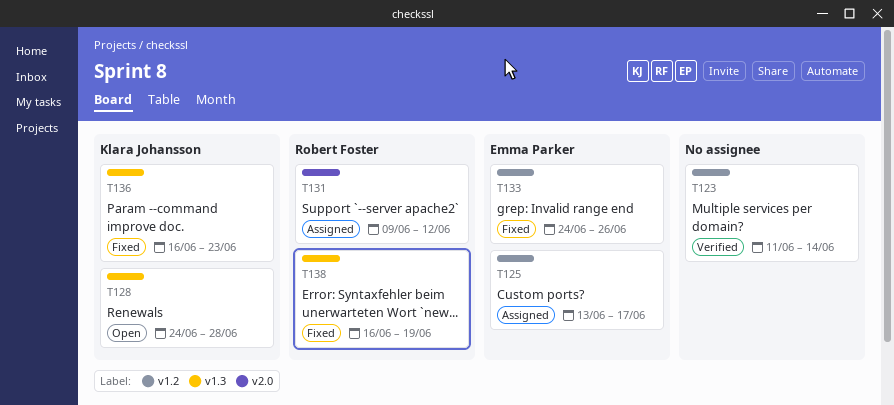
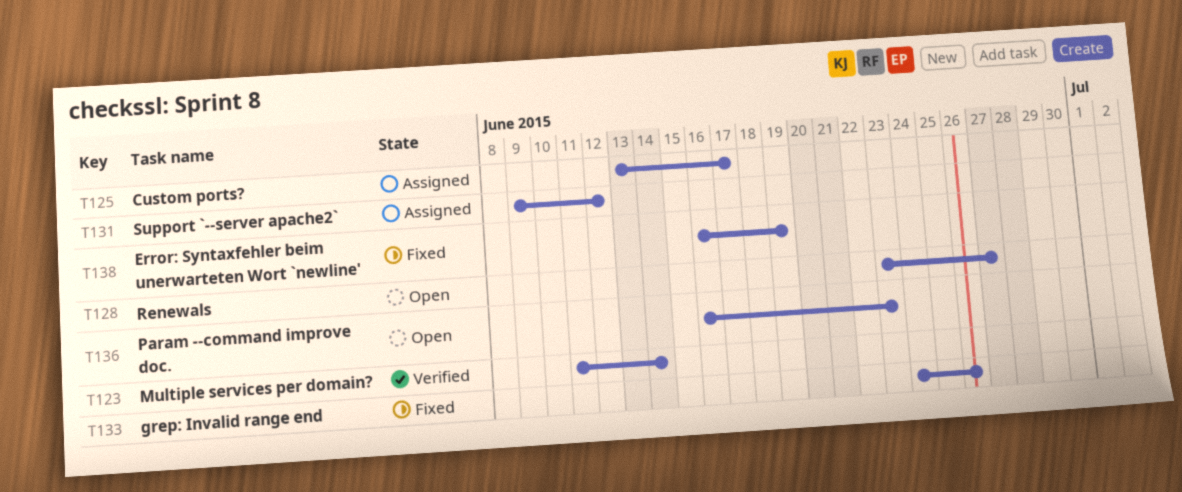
T128, start: Jun 24 -> Jun 23
T128, due: Jun 28 -> Jun 27
T136, status: Fixed -> Open

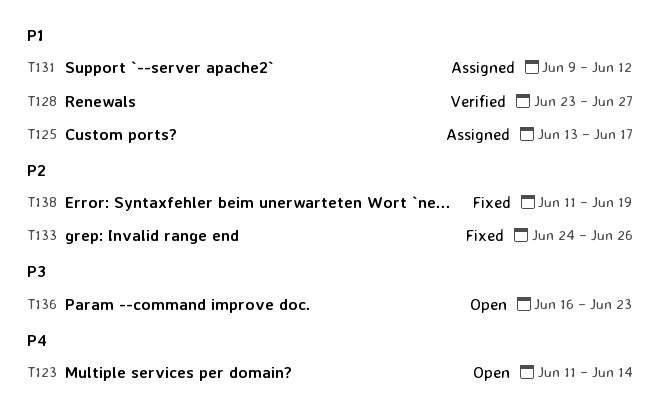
T123, status: Verified -> Open
T128, status: Open -> Verified
T138, start: Jun 16 -> Jun 11

